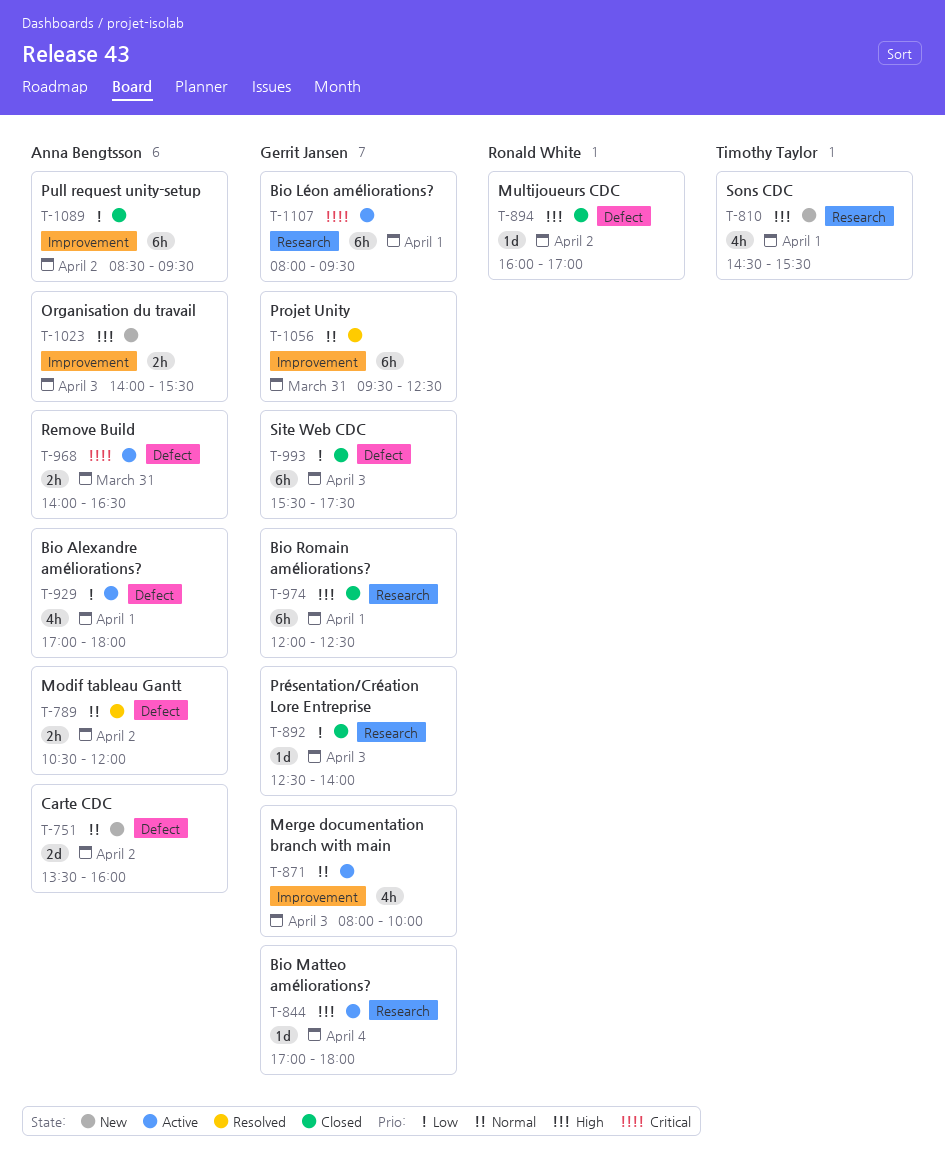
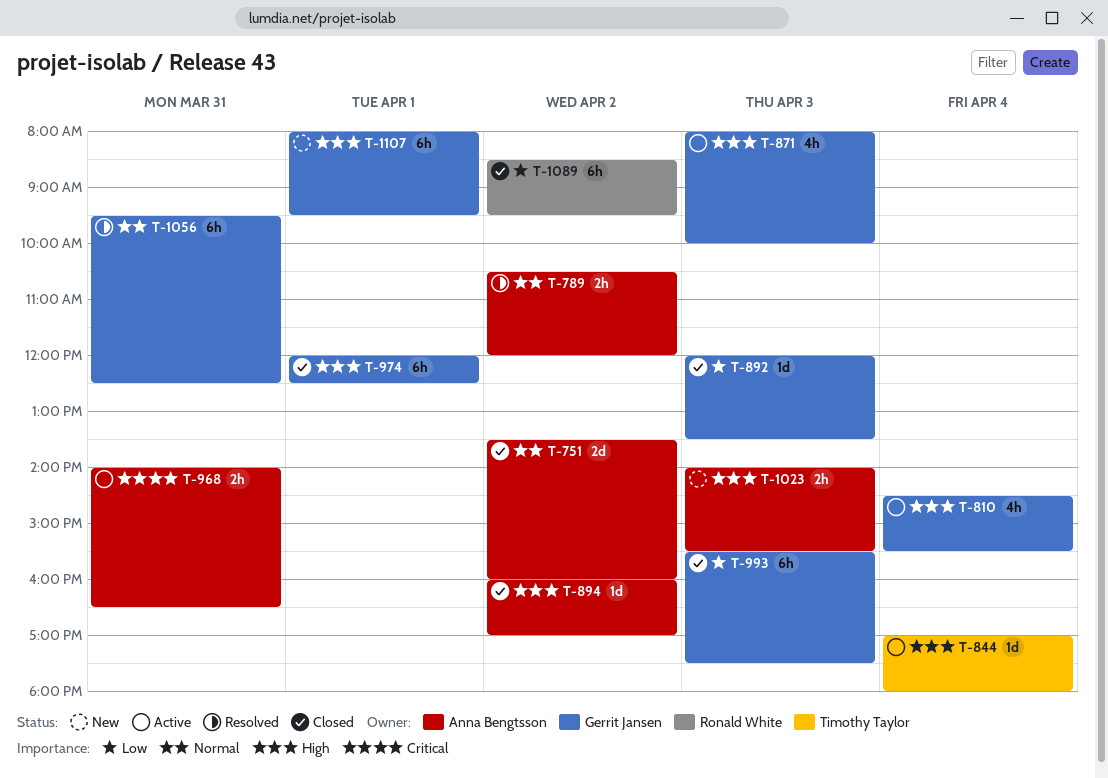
T-751, status: New -> Closed
T-810, status: New -> Active
T-810, owner: Timothy Taylor -> Gerrit Jansen
T-810, day: Apr 1 -> Apr 4
T-844, owner: Gerrit Jansen -> Timothy Taylor
T-871, priority: Normal -> High
T-892, begins: 12:30 -> 12:00
T-892, ends: 14:00 -> 13:30
T-894, owner: Ronald White -> Anna Bengtsson
T-929: present -> none
T-1089, owner: Anna Bengtsson -> Ronald White
T-1107, status: Active -> New
T-1107, priority: Critical -> High

